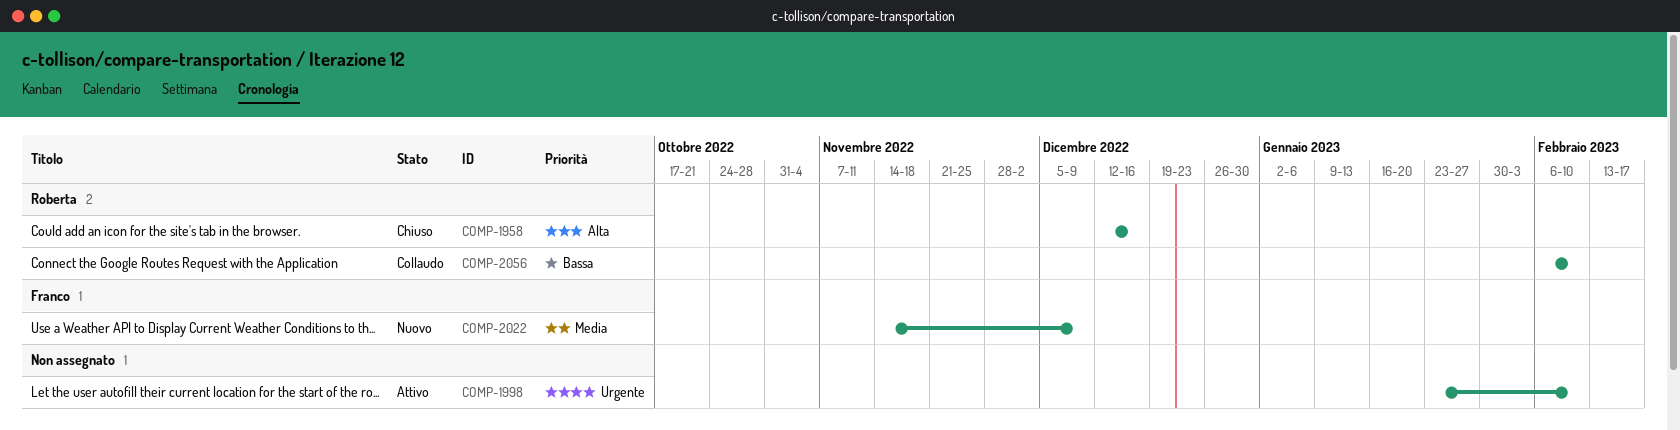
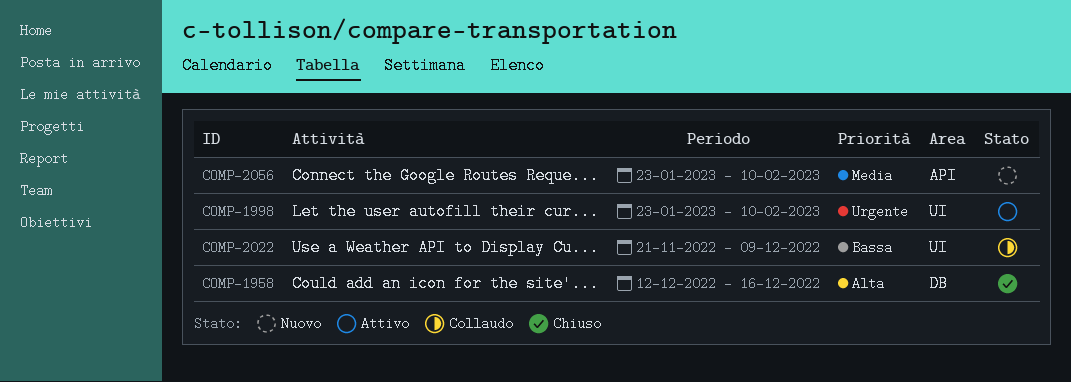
COMP-2022, status: Nuovo -> Collaudo
COMP-2022, priority: Media -> Bassa
COMP-2022, start: Nov 14 -> Nov 21
COMP-2056, status: Collaudo -> Nuovo
COMP-2056, priority: Bassa -> Media
COMP-2056, start: Feb 6 -> Jan 23

